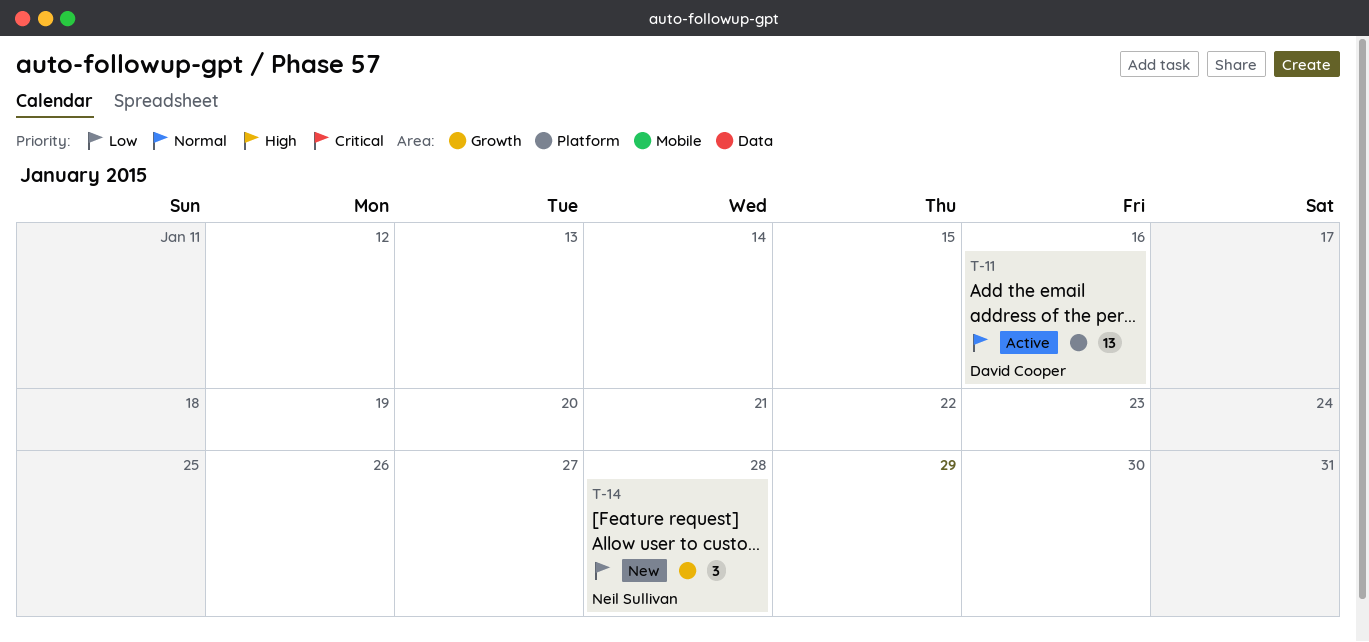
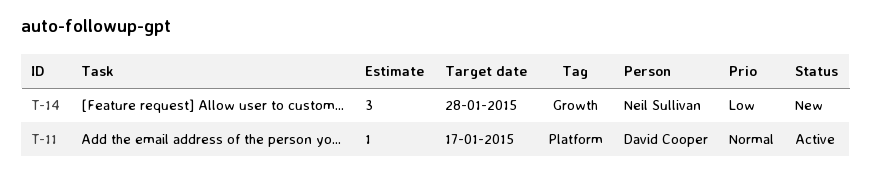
T-11, estimate: 13 -> 1
T-11, due: Jan 16 -> Jan 17

